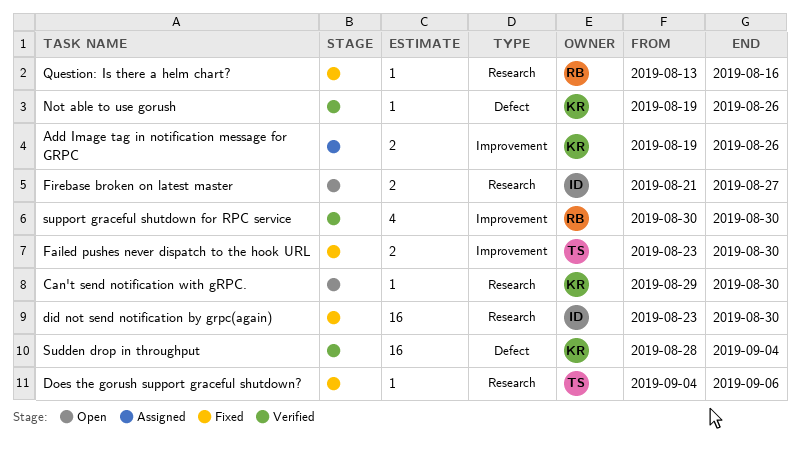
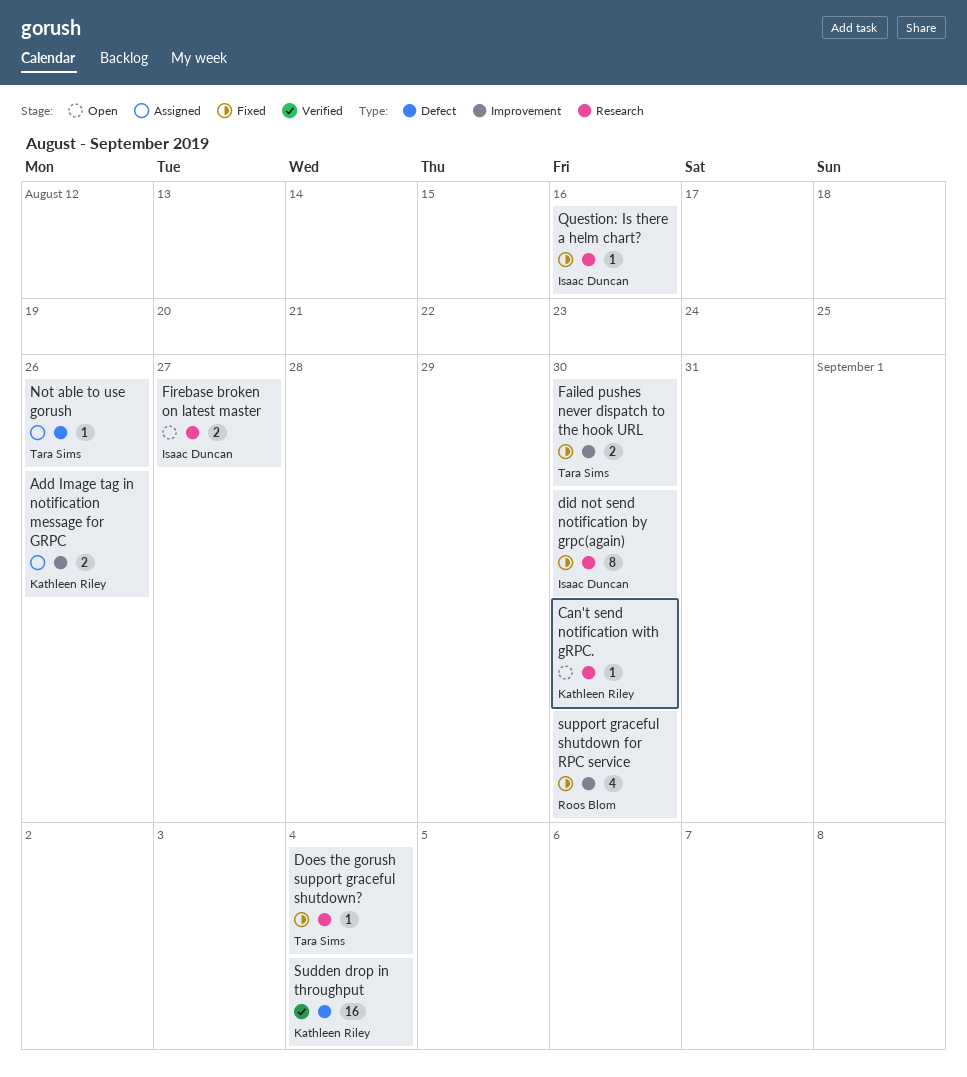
did not send notification by grpc(again), estimate: 16 -> 8
Does the gorush support graceful shutdown?, due: Sep 6 -> Sep 4
Not able to use gorush, status: Verified -> Assigned
Not able to use gorush, owner: Kathleen Riley -> Tara Sims
Question: Is there a helm chart?, owner: Roos Blom -> Isaac Duncan
support graceful shutdown for RPC service, status: Verified -> Fixed

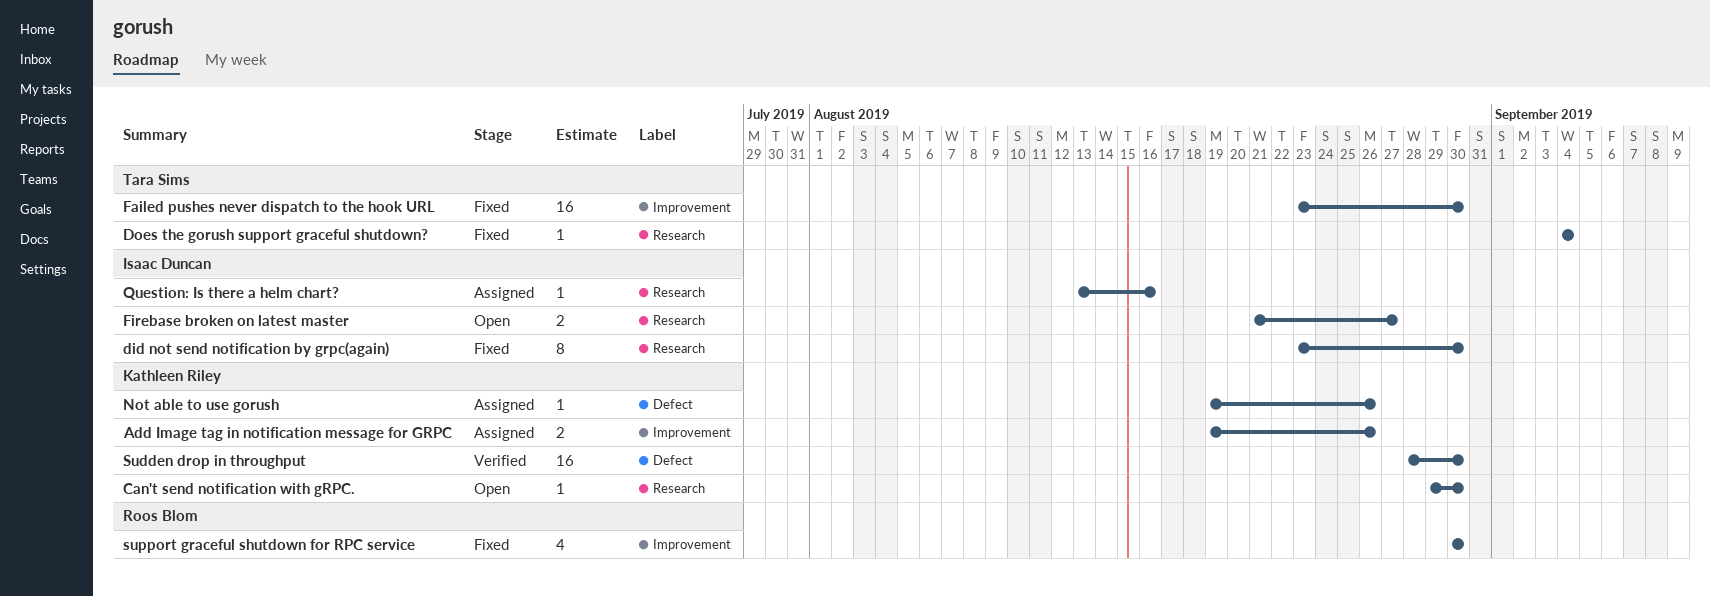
Failed pushes never dispatch to the hook URL, estimate: 2 -> 16
Not able to use gorush, owner: Tara Sims -> Kathleen Riley
Question: Is there a helm chart?, status: Fixed -> Assigned
Sudden drop in throughput, due: Sep 4 -> Aug 30

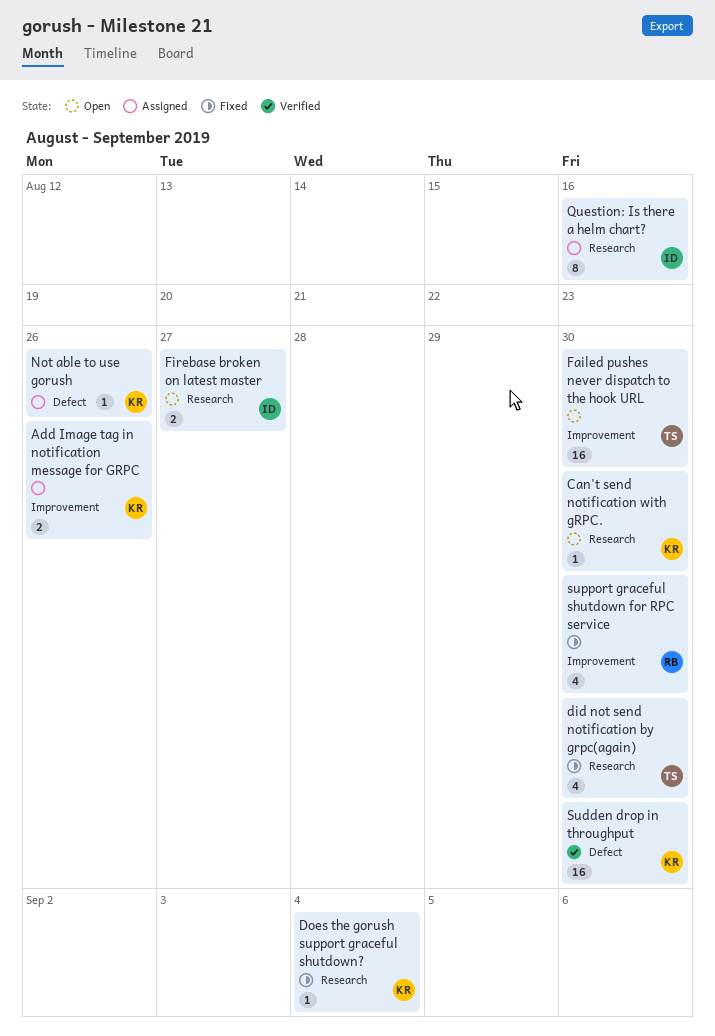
did not send notification by grpc(again), owner: Isaac Duncan -> Tara Sims
did not send notification by grpc(again), estimate: 8 -> 4
Does the gorush support graceful shutdown?, owner: Tara Sims -> Kathleen Riley
Failed pushes never dispatch to the hook URL, status: Fixed -> Open
Question: Is there a helm chart?, estimate: 1 -> 8

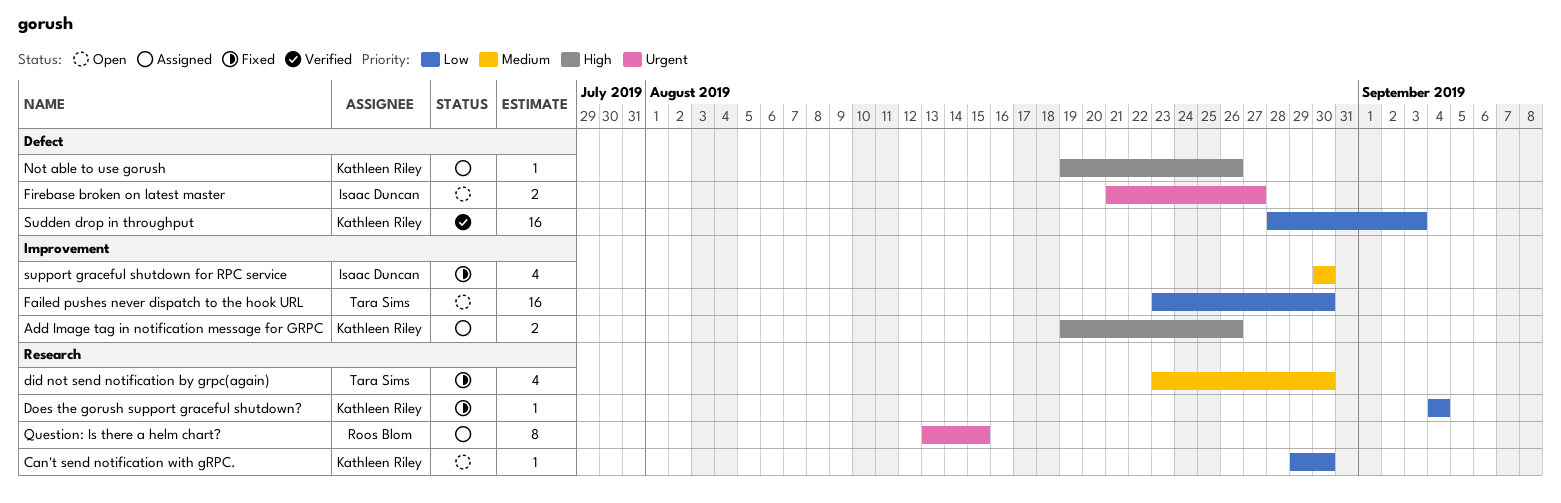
Firebase broken on latest master, label: Research -> Defect
Question: Is there a helm chart?, owner: Isaac Duncan -> Roos Blom
Question: Is there a helm chart?, due: Aug 16 -> Aug 15
Sudden drop in throughput, due: Aug 30 -> Sep 3
support graceful shutdown for RPC service, owner: Roos Blom -> Isaac Duncan

